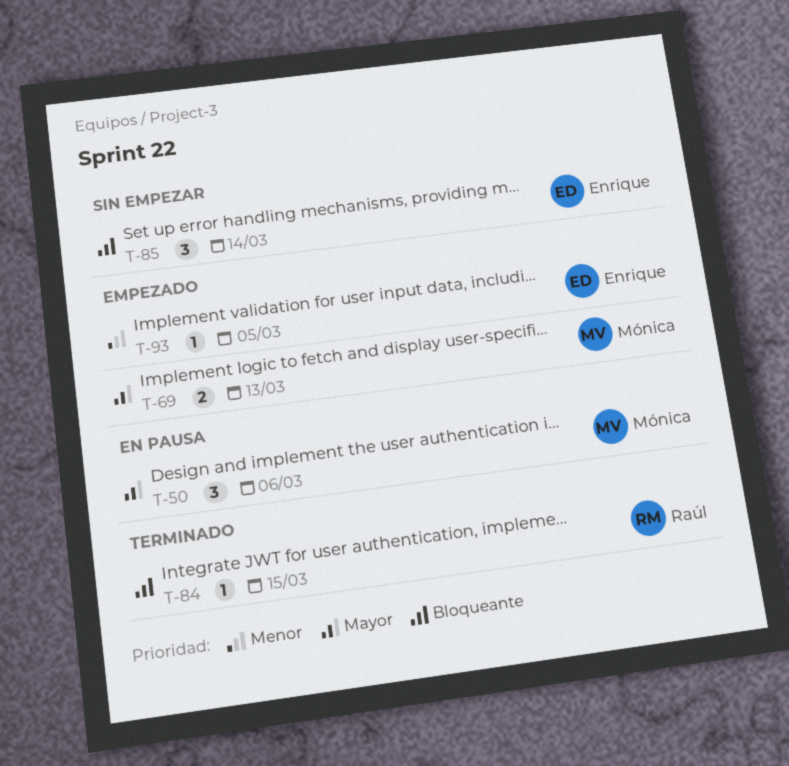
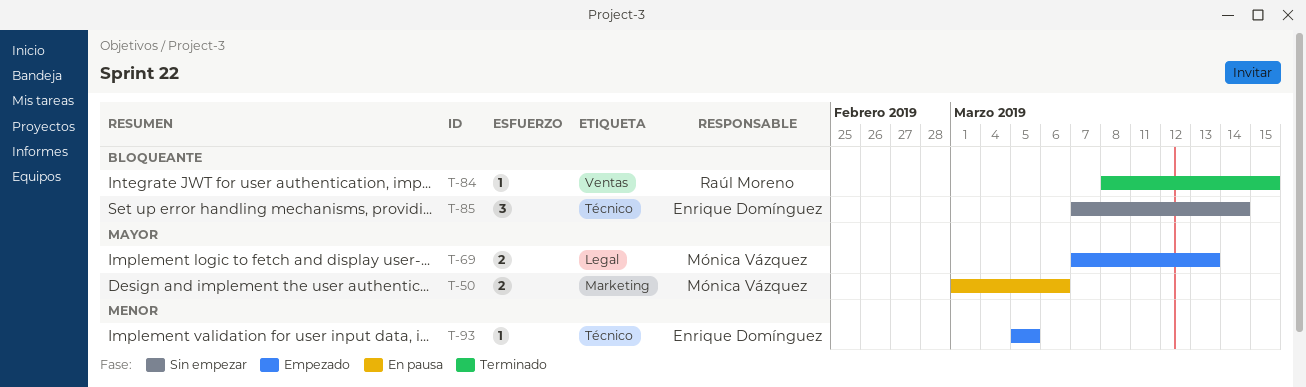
T-50, estimate: 3 -> 2

